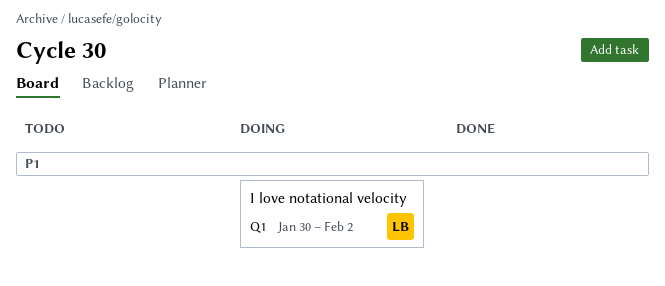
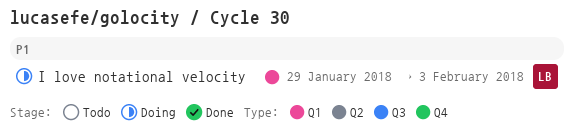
I love notational velocity, start: Jan 30 -> Jan 29
I love notational velocity, due: Feb 2 -> Feb 3

